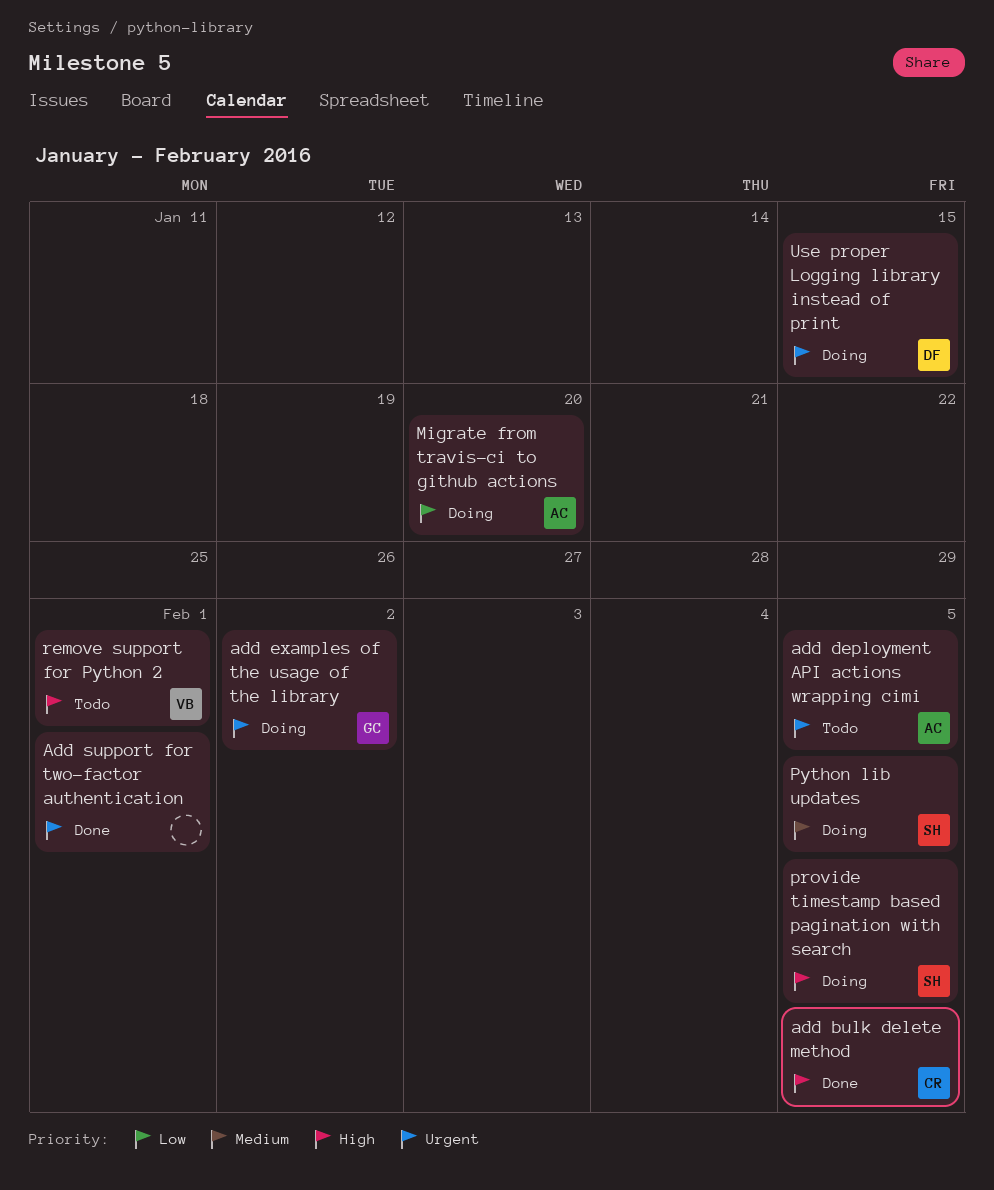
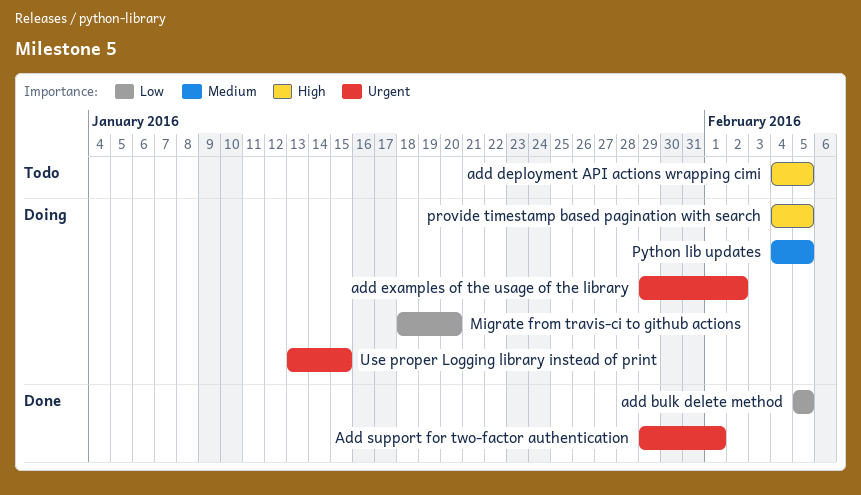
add bulk delete method, priority: High -> Low
add deployment API actions wrapping cimi, priority: Urgent -> High
remove support for Python 2: present -> none

